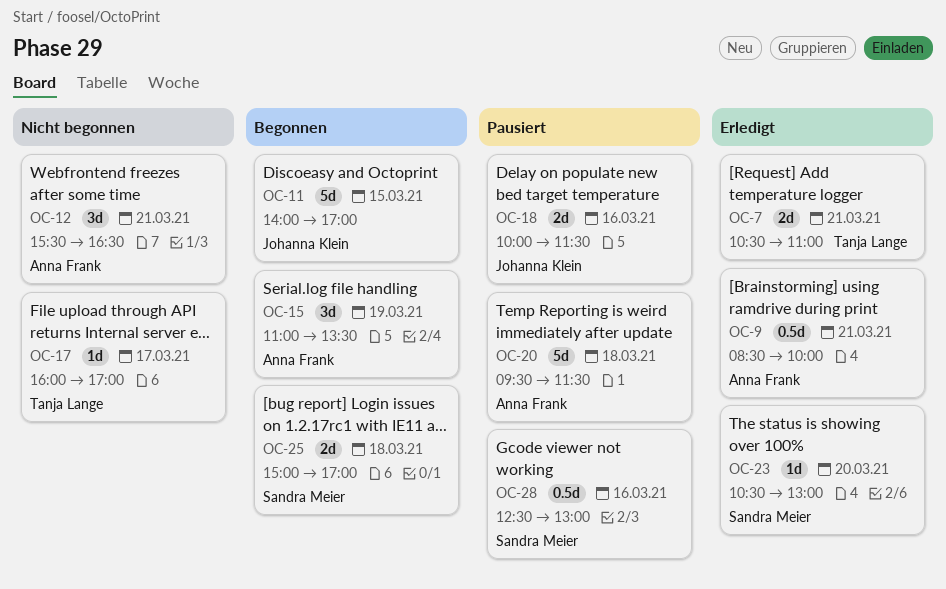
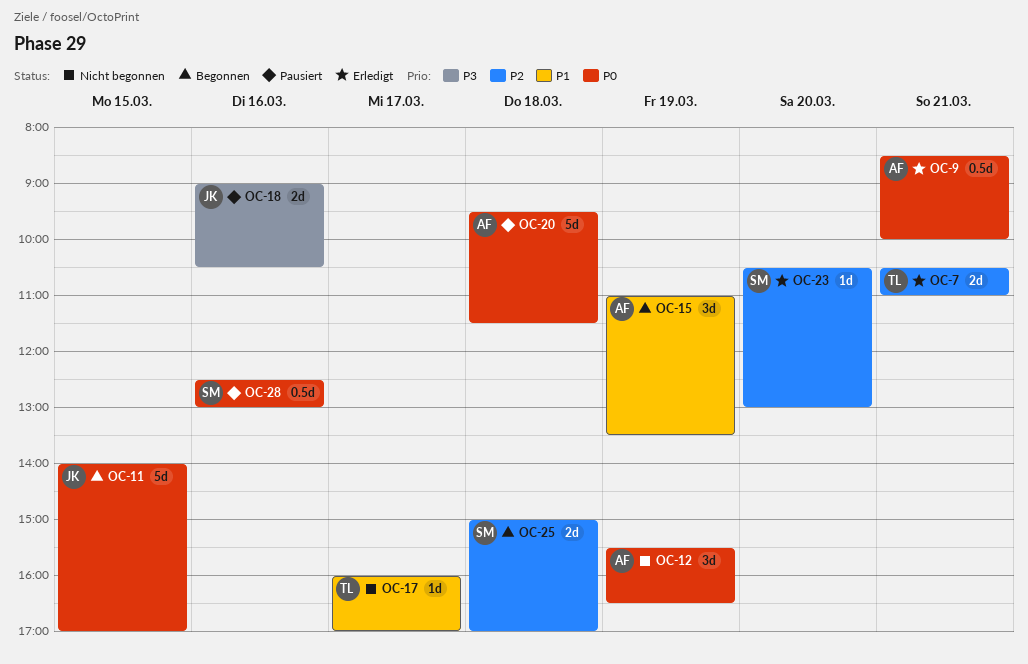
OC-12, day: Mar 21 -> Mar 19
OC-18, begins: 10:00 -> 09:00
OC-18, ends: 11:30 -> 10:30

